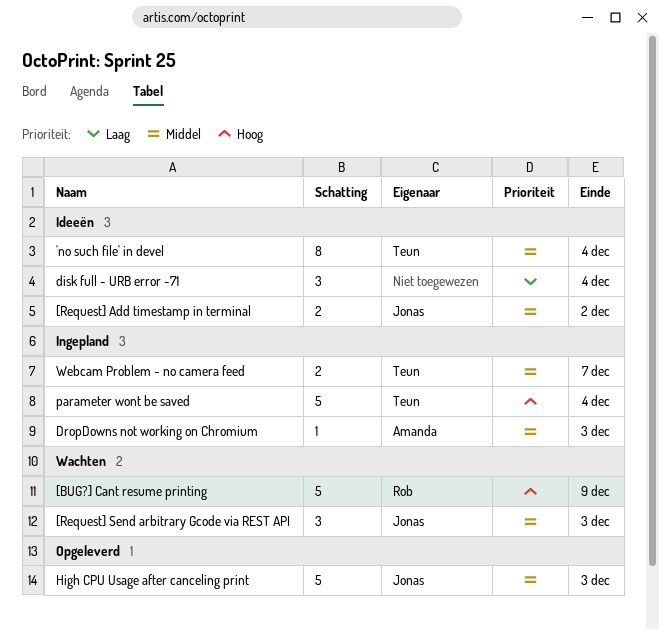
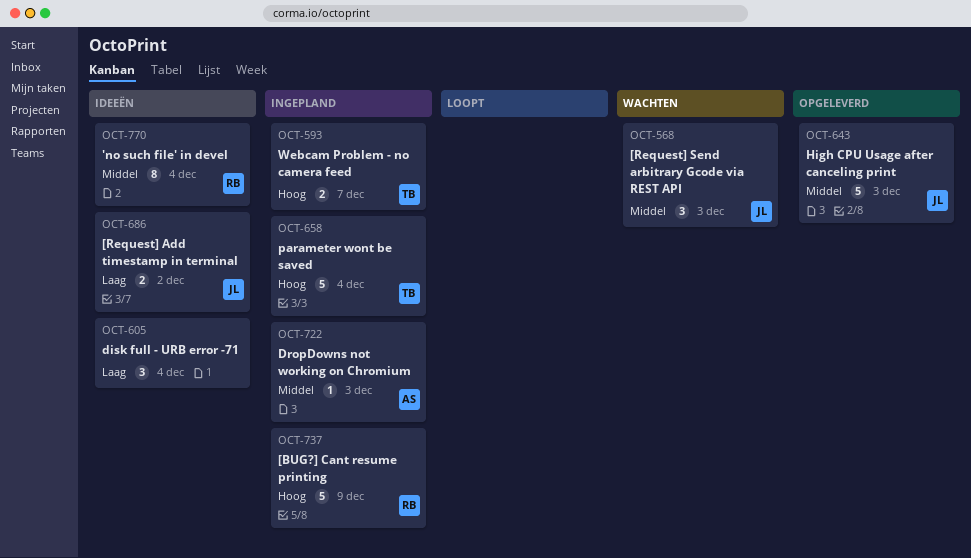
'no such file' in devel, owner: Teun -> Rob
[BUG?] Cant resume printing, status: Wachten -> Ingepland
[Request] Add timestamp in terminal, priority: Middel -> Laag
Webcam Problem - no camera feed, priority: Middel -> Hoog

